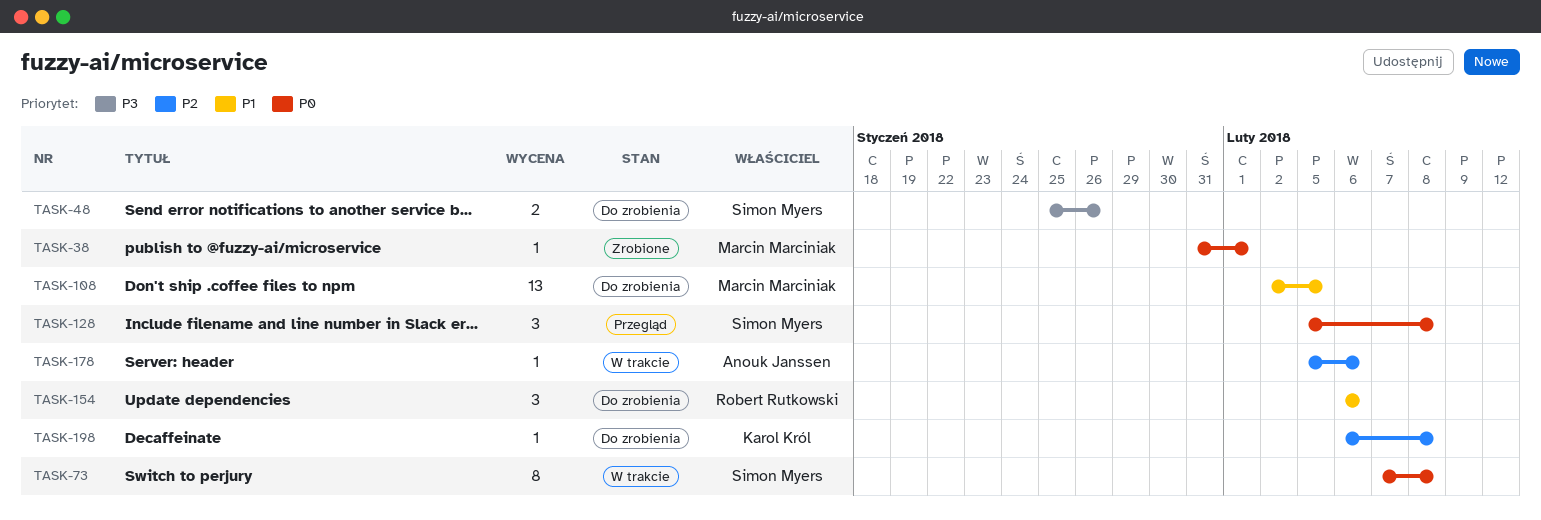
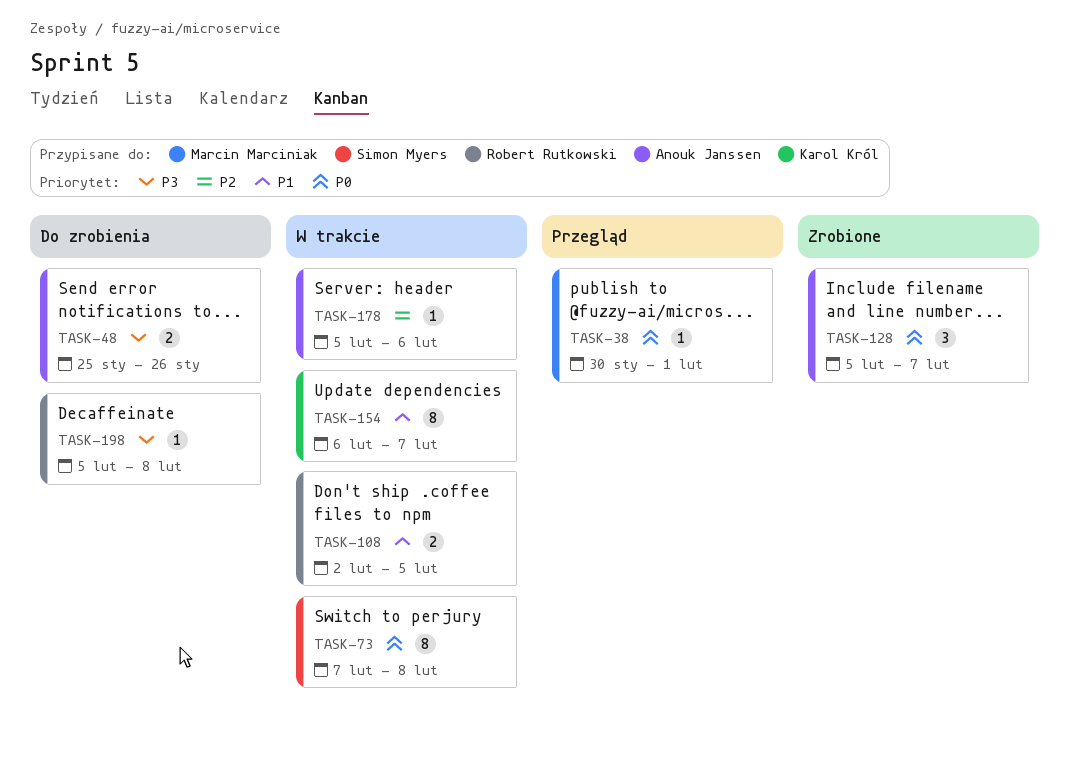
TASK-38, status: Zrobione -> Przegląd
TASK-38, start: Jan 31 -> Jan 30
TASK-48, owner: Simon Myers -> Anouk Janssen
TASK-108, status: Do zrobienia -> W trakcie
TASK-108, owner: Marcin Marciniak -> Robert Rutkowski
TASK-108, estimate: 13 -> 2
TASK-128, status: Przegląd -> Zrobione
TASK-128, owner: Simon Myers -> Anouk Janssen
TASK-128, due: Feb 8 -> Feb 7
TASK-154, status: Do zrobienia -> W trakcie
TASK-154, owner: Robert Rutkowski -> Karol Król
TASK-154, estimate: 3 -> 8
TASK-154, due: Feb 6 -> Feb 7
TASK-198, owner: Karol Król -> Robert Rutkowski
TASK-198, priority: P2 -> P3
TASK-198, start: Feb 6 -> Feb 5

